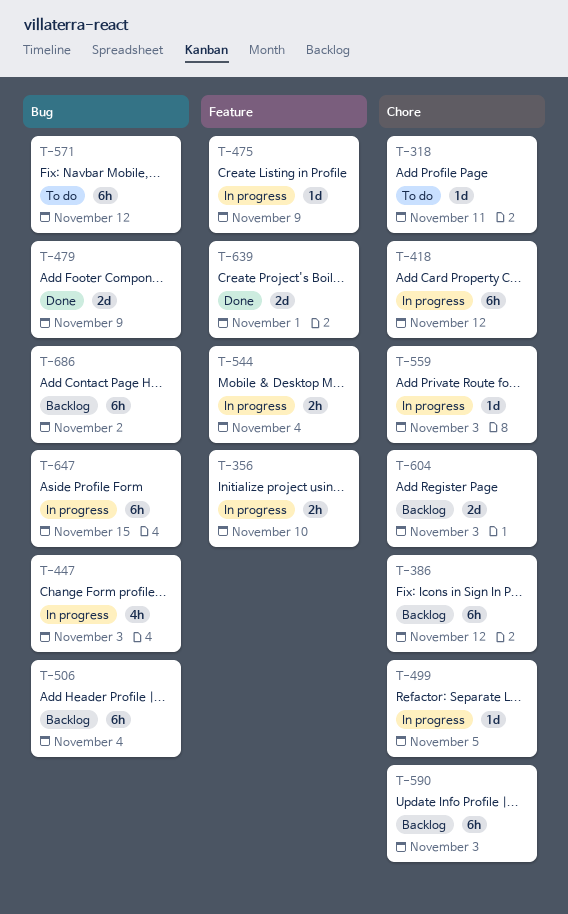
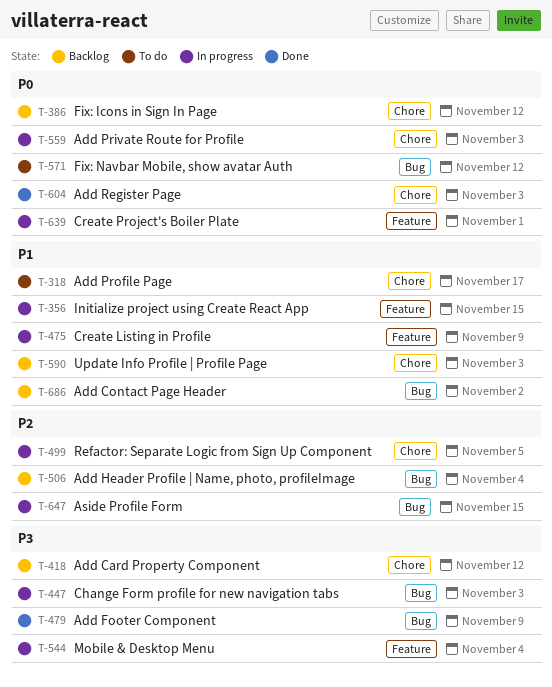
T-318, due: Nov 11 -> Nov 17
T-356, due: Nov 10 -> Nov 15
T-418, status: In progress -> Backlog
T-604, status: Backlog -> Done
T-639, status: Done -> In progress

